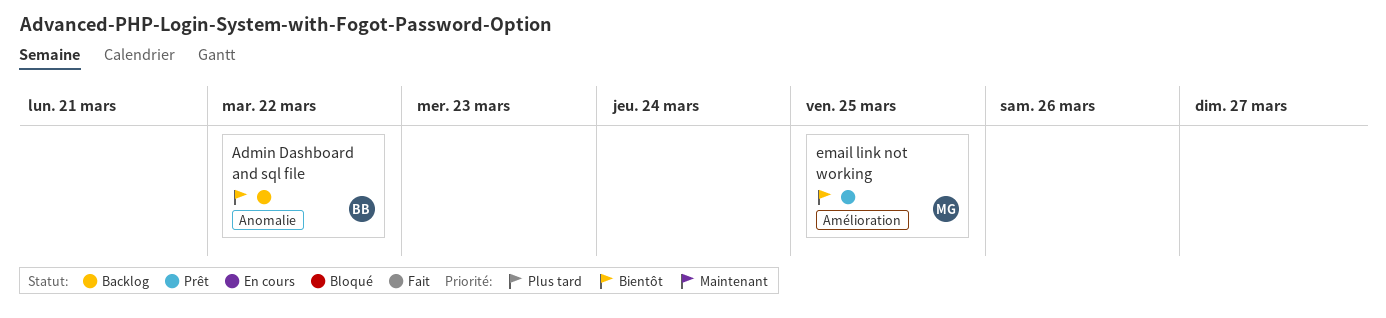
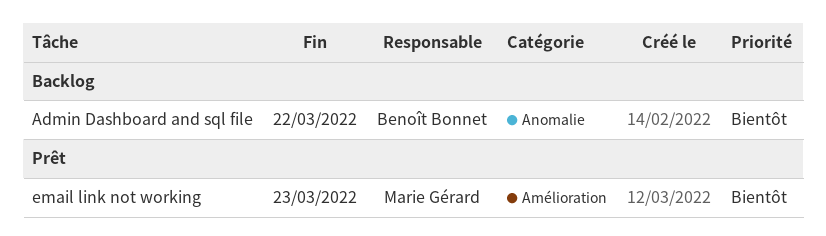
email link not working, due: Mar 25 -> Mar 23

